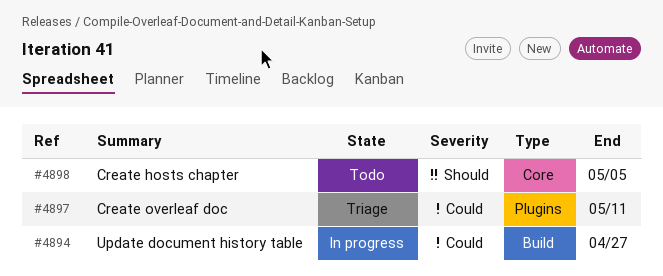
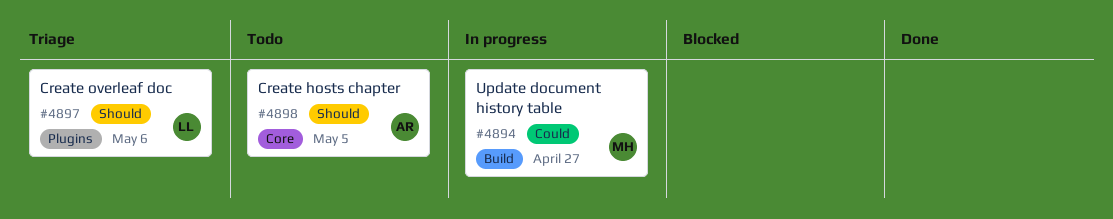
#4897, priority: Could -> Should
#4897, due: May 11 -> May 6

